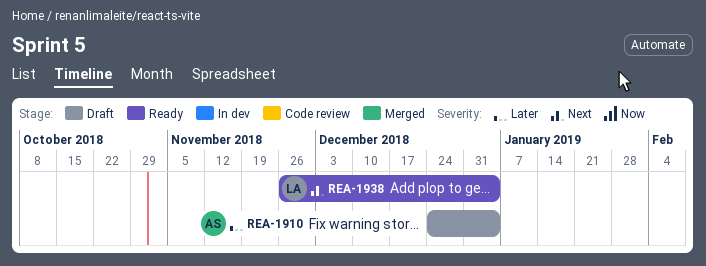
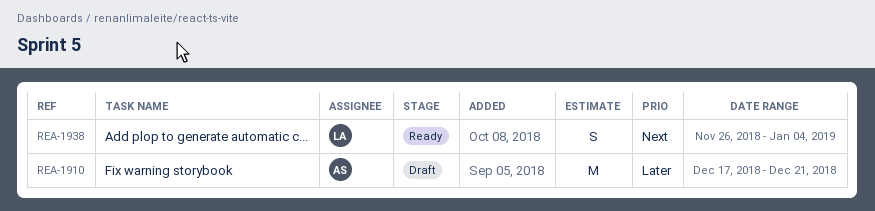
REA-1910, start: Dec 24 -> Dec 17
REA-1910, due: Jan 4 -> Dec 21

